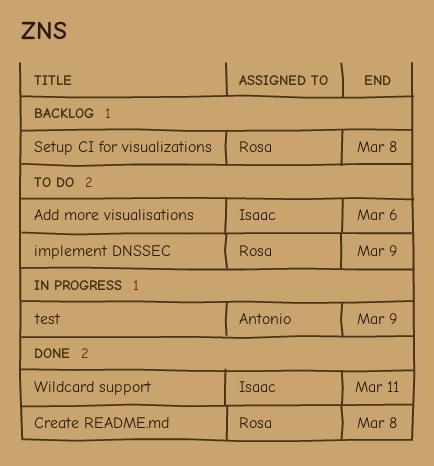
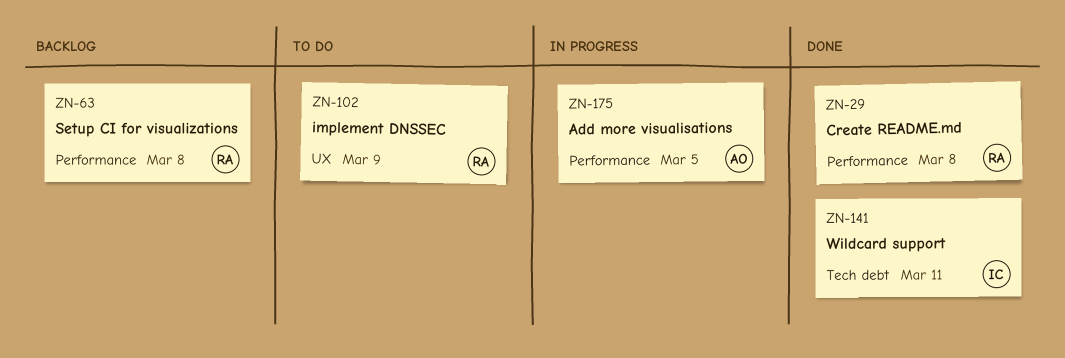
Add more visualisations, status: To do -> In progress
Add more visualisations, owner: Isaac -> Antonio
Add more visualisations, due: Mar 6 -> Mar 5
test: present -> none

